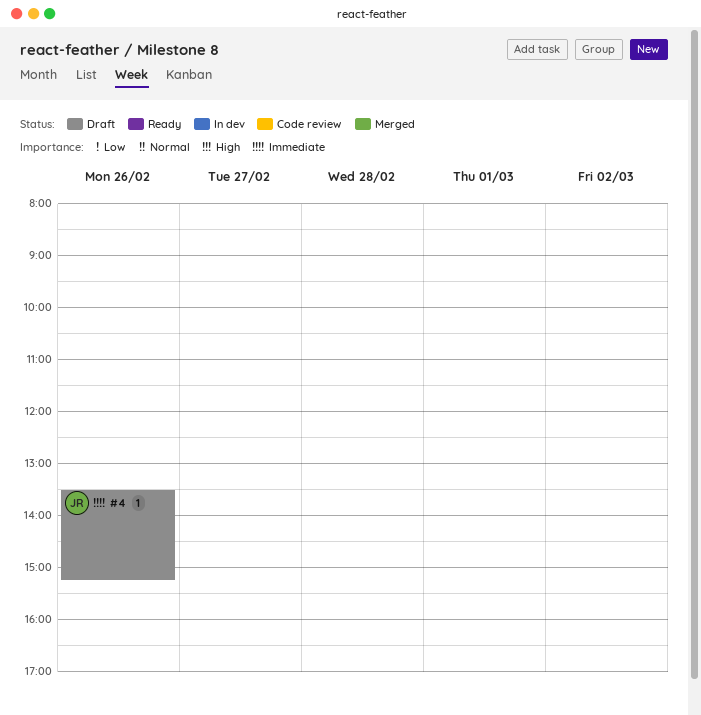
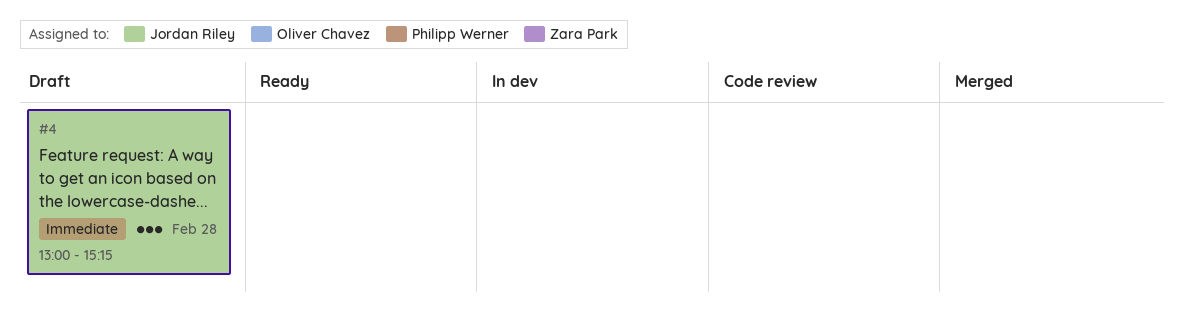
#4, estimate: 1 -> 3
#4, day: Feb 26 -> Feb 28
#4, begins: 13:30 -> 13:00

